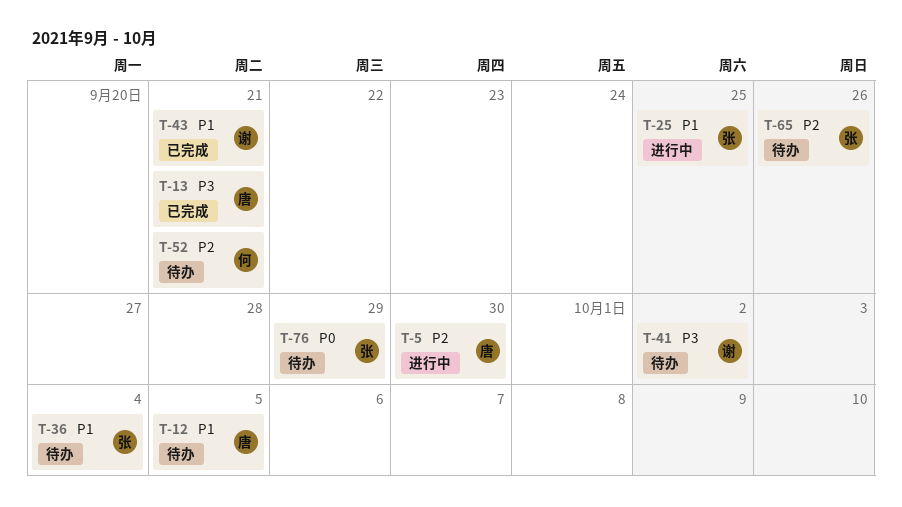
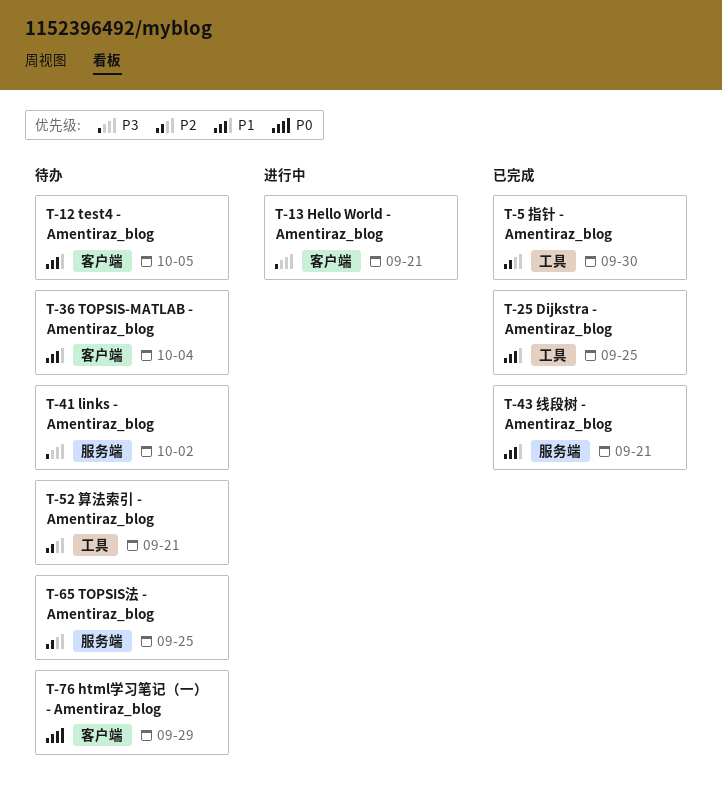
T-5, status: 进行中 -> 已完成
T-13, status: 已完成 -> 进行中
T-25, status: 进行中 -> 已完成
T-65, due: Sep 26 -> Sep 25

